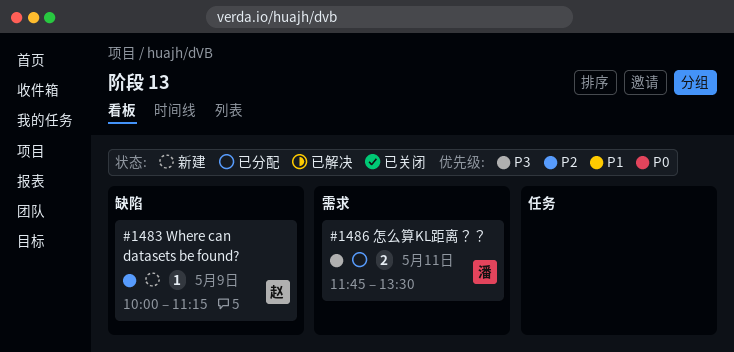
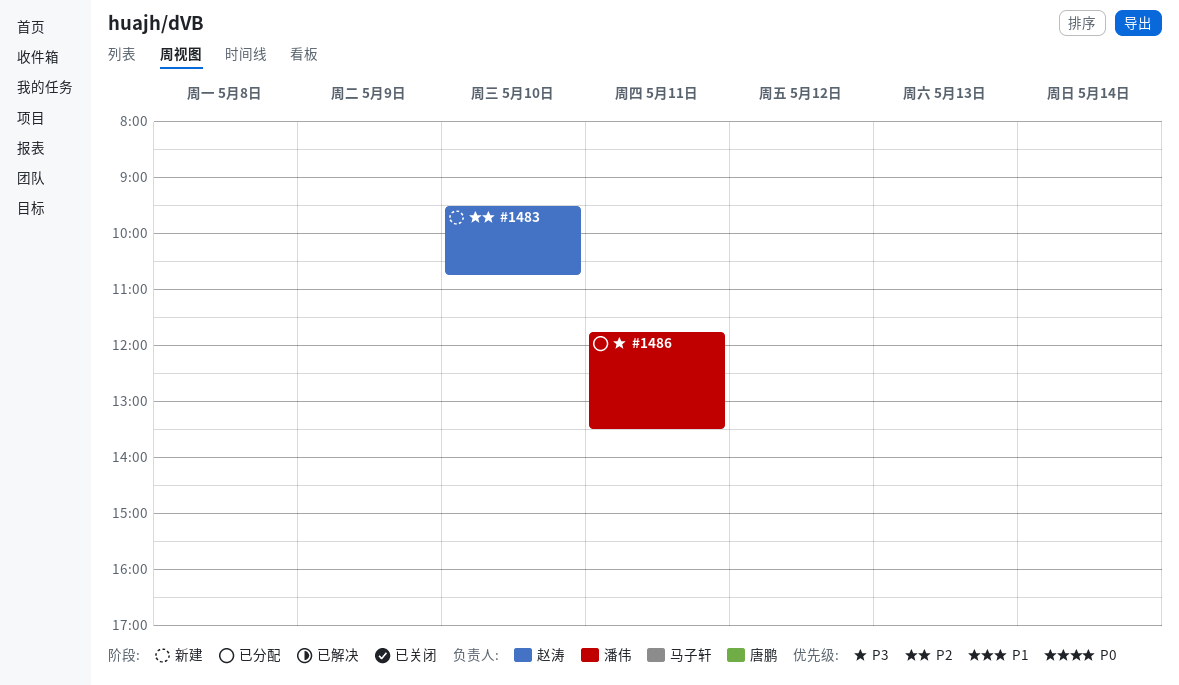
#1483, day: May 9 -> May 10
#1483, begins: 10:00 -> 09:30
#1483, ends: 11:15 -> 10:45

